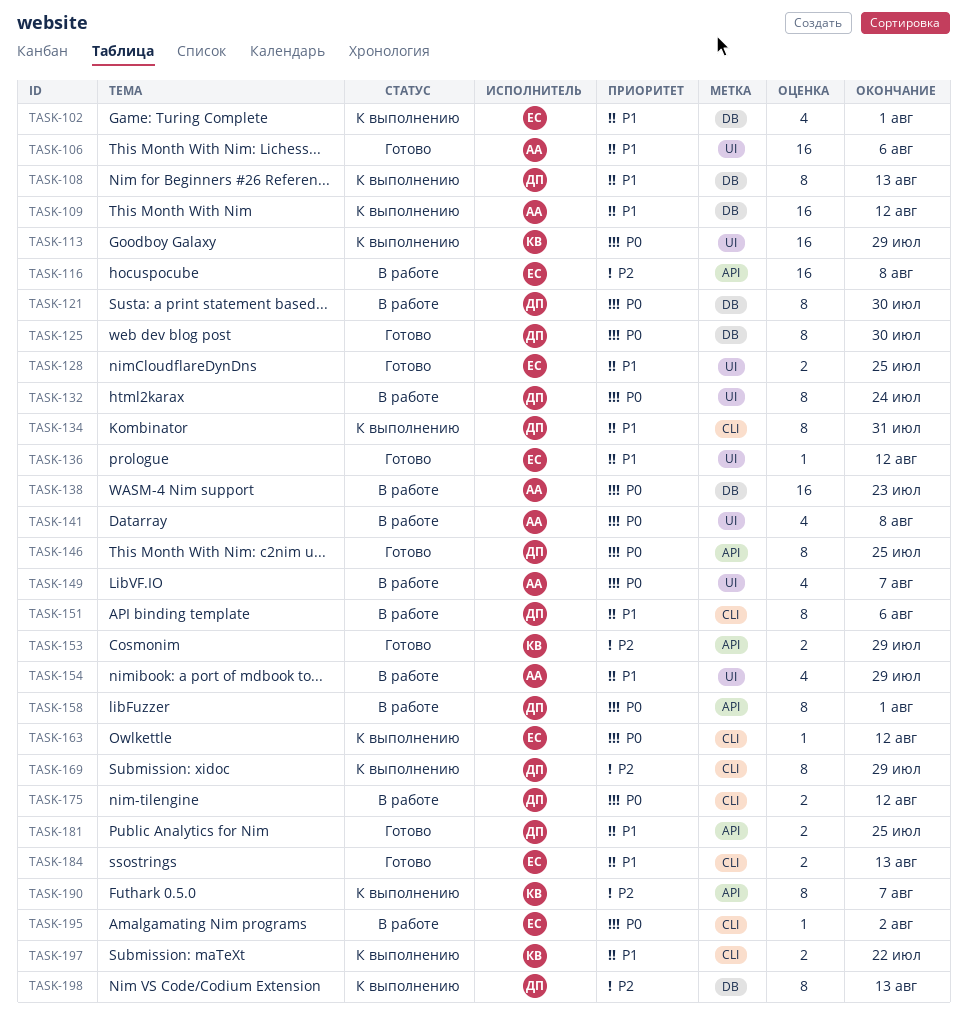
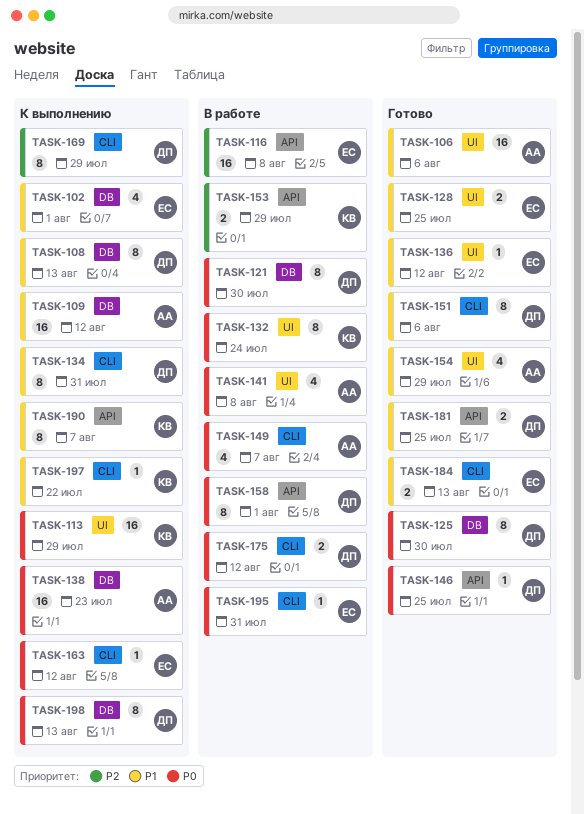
TASK-132, owner: ДП -> КВ
TASK-138, status: В работе -> К выполнению
TASK-146, estimate: 8 -> 1
TASK-149, label: UI -> CLI
TASK-151, status: В работе -> Готово
TASK-153, status: Готово -> В работе
TASK-154, status: В работе -> Готово
TASK-190, priority: P2 -> P1
TASK-195, due: Aug 2 -> Jul 31
TASK-197, estimate: 2 -> 1
TASK-198, priority: P2 -> P0

